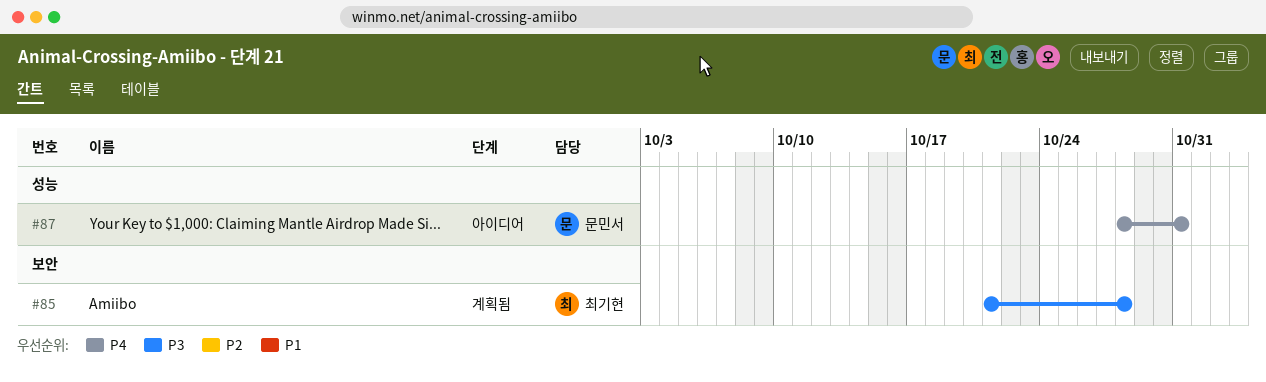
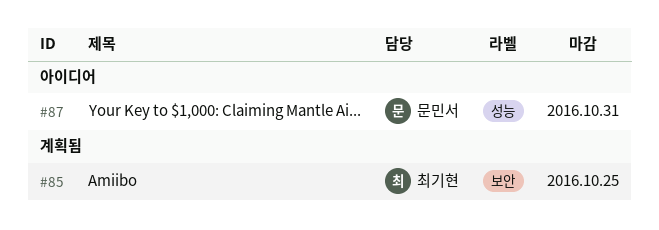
#85, due: Oct 28 -> Oct 25

